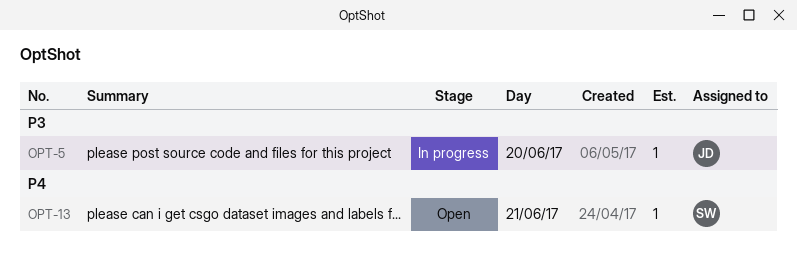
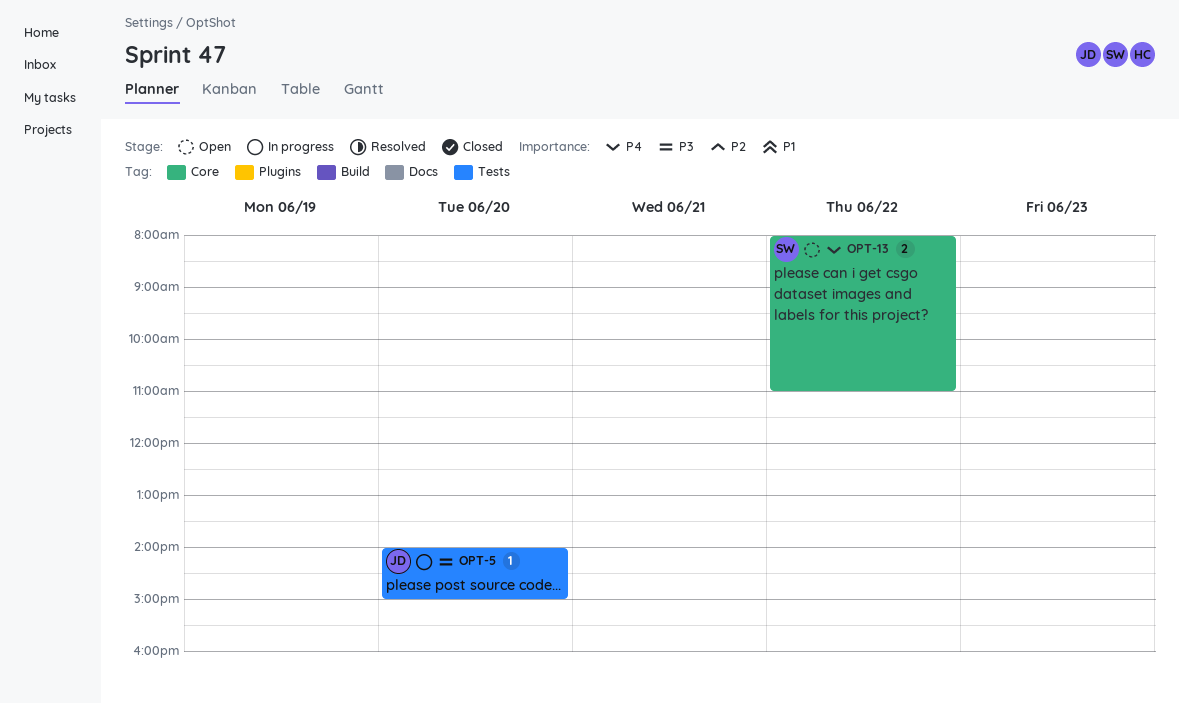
OPT-13, estimate: 1 -> 2
OPT-13, day: Jun 21 -> Jun 22

